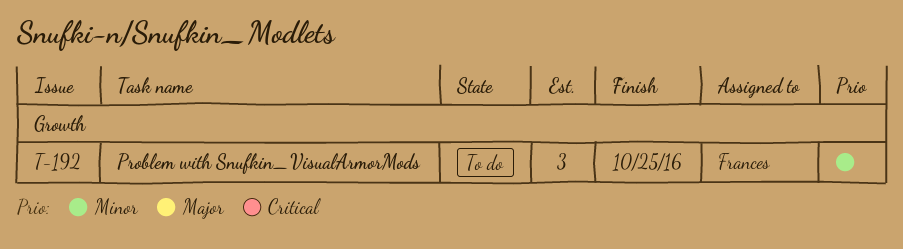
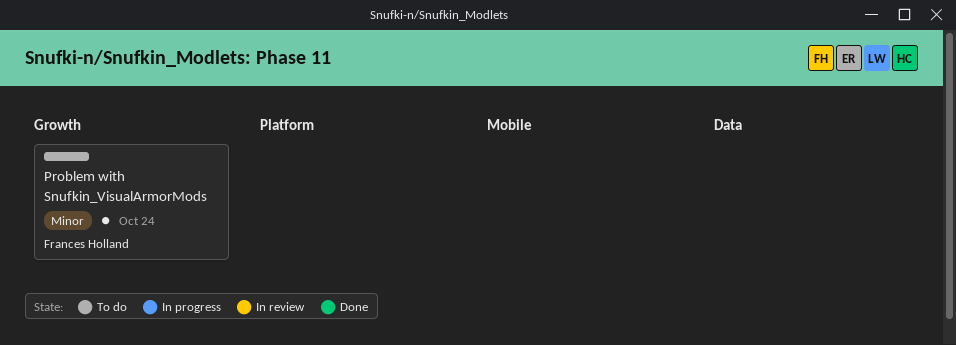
Problem with Snufkin_VisualArmorMods, estimate: 3 -> 1
Problem with Snufkin_VisualArmorMods, due: Oct 25 -> Oct 24

